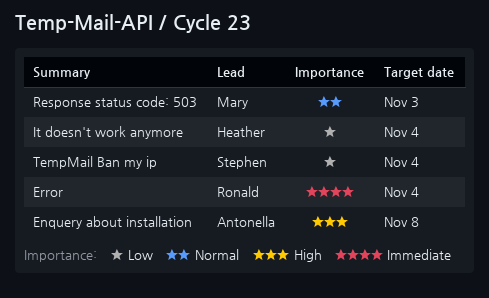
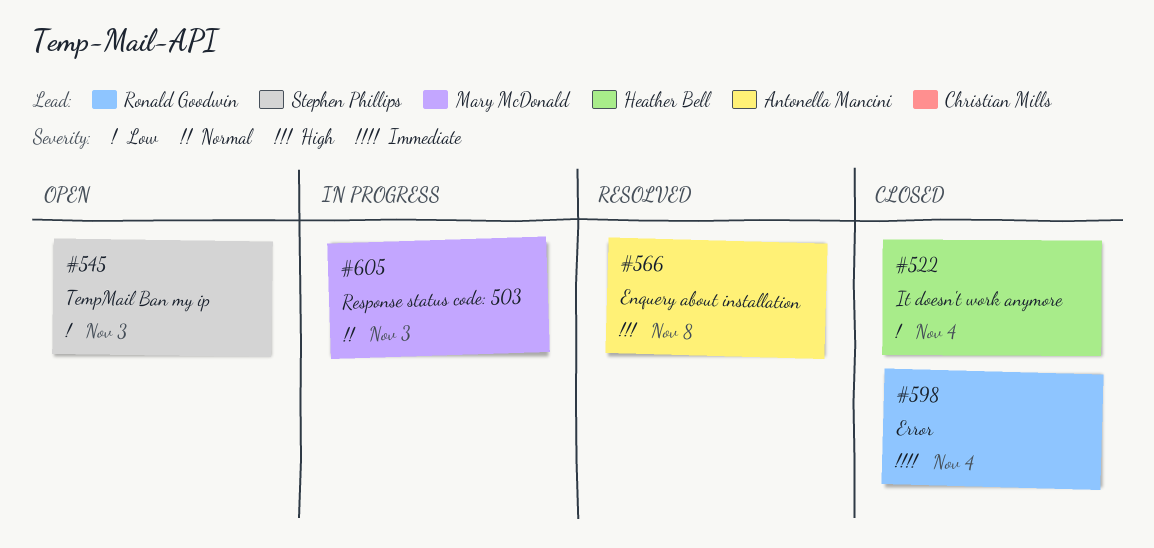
TempMail Ban my ip, due: Nov 4 -> Nov 3

